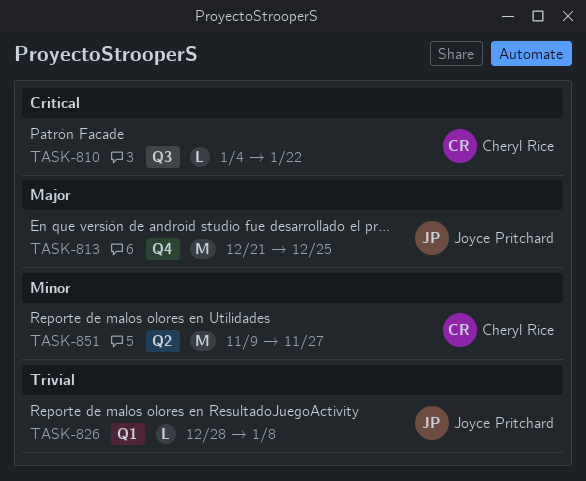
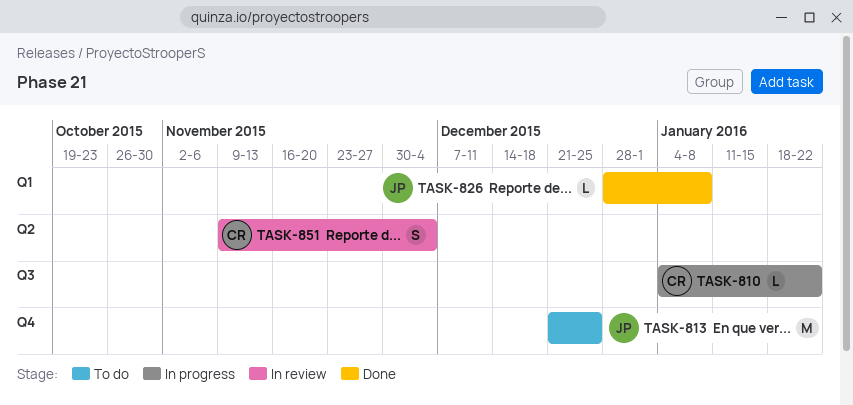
TASK-851, estimate: M -> S
TASK-851, due: Nov 27 -> Dec 4

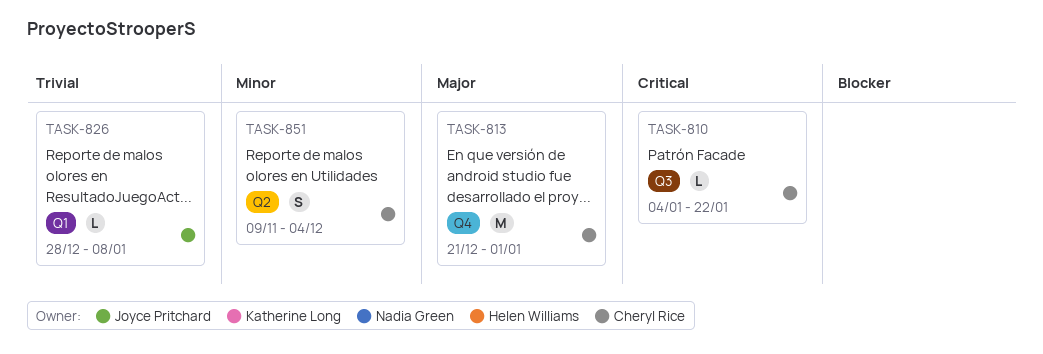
TASK-813, owner: Joyce Pritchard -> Cheryl Rice
TASK-813, due: Dec 25 -> Jan 1

